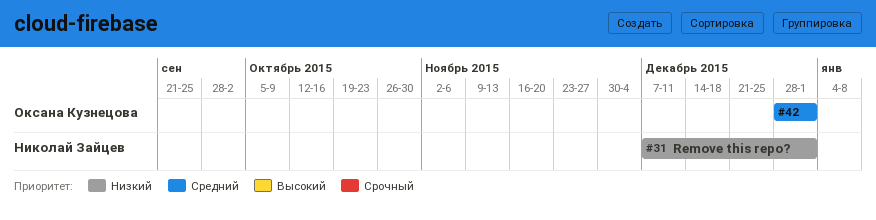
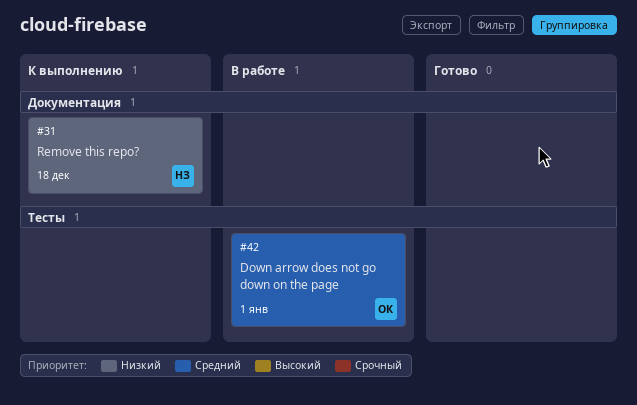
#31, due: Jan 1 -> Dec 18

